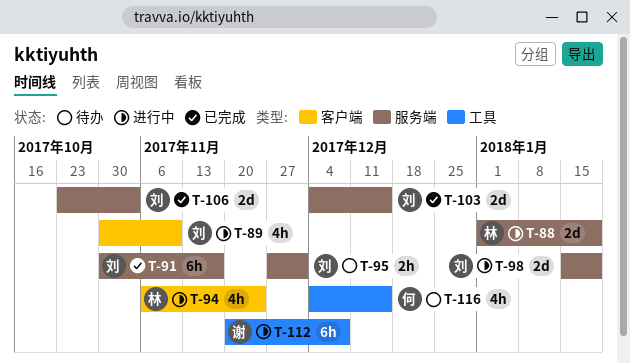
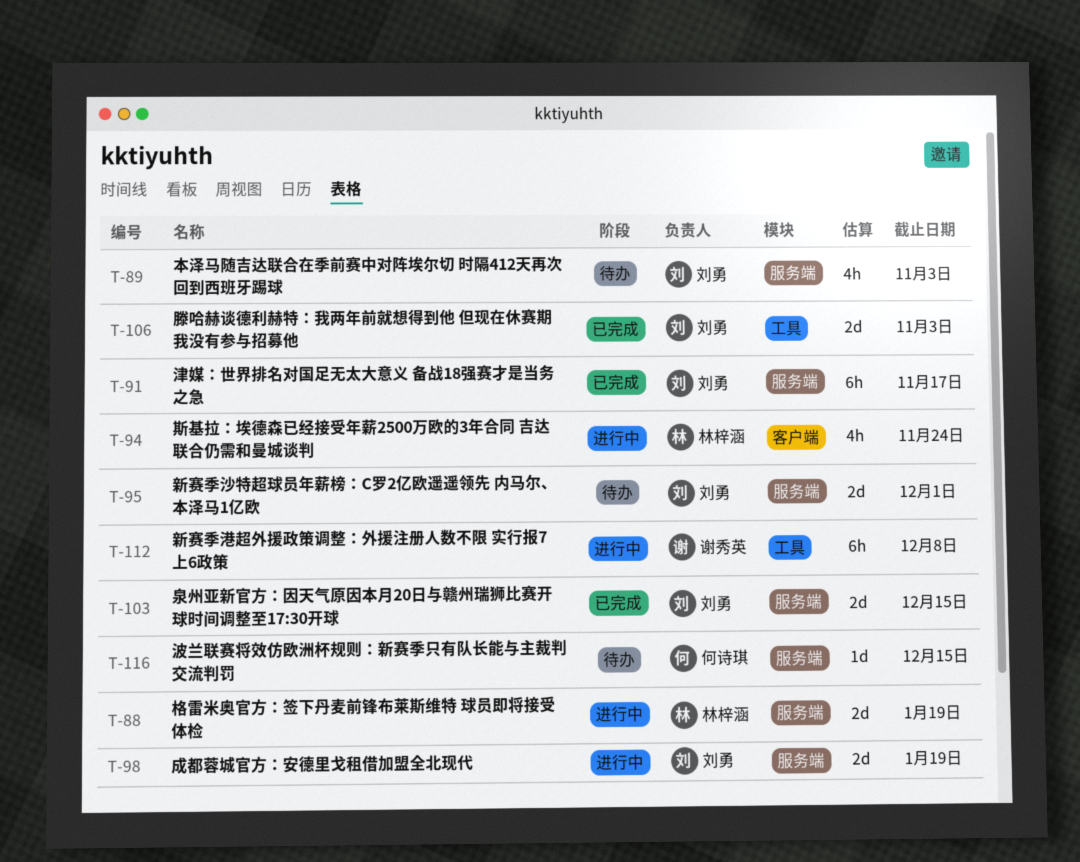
T-89, status: 进行中 -> 待办
T-89, label: 客户端 -> 服务端
T-89, due: Nov 10 -> Nov 3
T-95, estimate: 2h -> 2d
T-106, label: 服务端 -> 工具
T-116, label: 工具 -> 服务端
T-116, estimate: 4h -> 1d

